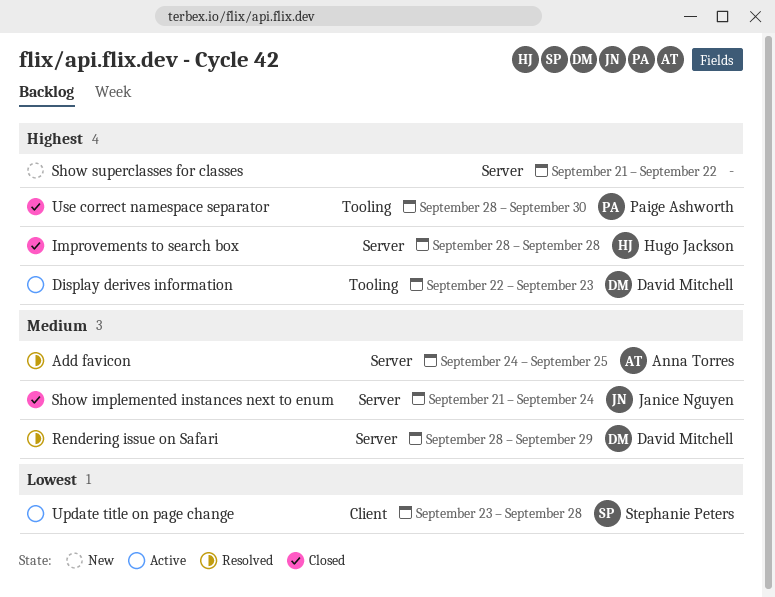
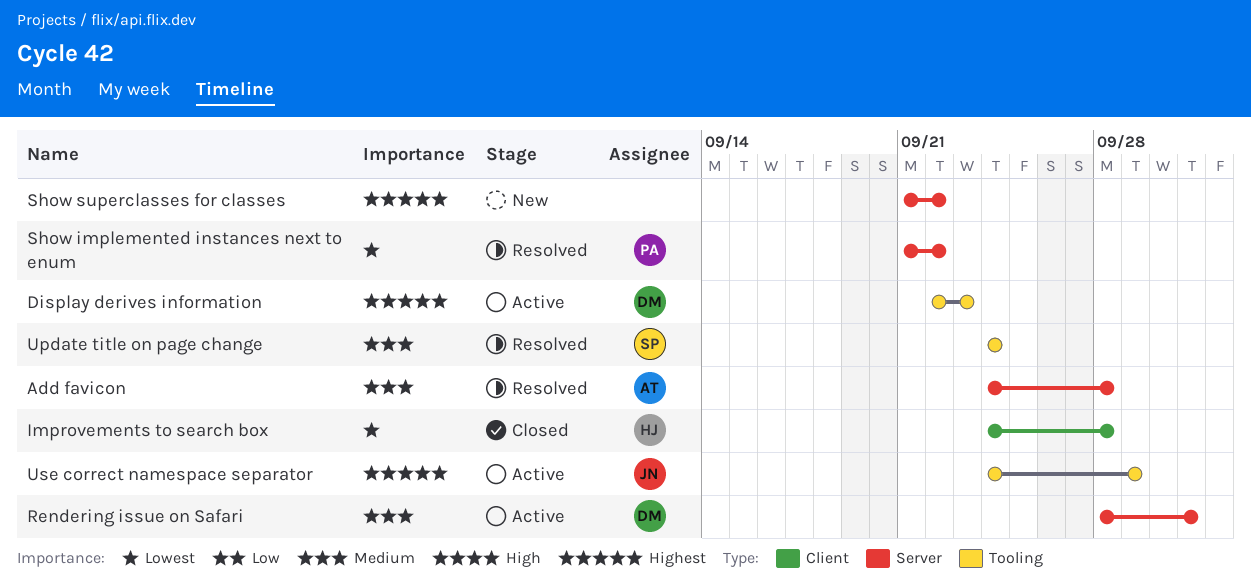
Add favicon, due: Sep 25 -> Sep 28
Improvements to search box, priority: Highest -> Lowest
Improvements to search box, label: Server -> Client
Improvements to search box, start: Sep 28 -> Sep 24
Rendering issue on Safari, status: Resolved -> Active
Rendering issue on Safari, due: Sep 29 -> Oct 1
Show implemented instances next to enum, status: Closed -> Resolved
Show implemented instances next to enum, owner: Janice Nguyen -> Paige Ashworth
Show implemented instances next to enum, priority: Medium -> Lowest
Show implemented instances next to enum, due: Sep 24 -> Sep 22
Update title on page change, status: Active -> Resolved
Update title on page change, priority: Lowest -> Medium
Update title on page change, label: Client -> Tooling
Update title on page change, start: Sep 23 -> Sep 24
Update title on page change, due: Sep 28 -> Sep 24
Use correct namespace separator, status: Closed -> Active
Use correct namespace separator, owner: Paige Ashworth -> Janice Nguyen
Use correct namespace separator, start: Sep 28 -> Sep 24
Use correct namespace separator, due: Sep 30 -> Sep 29

